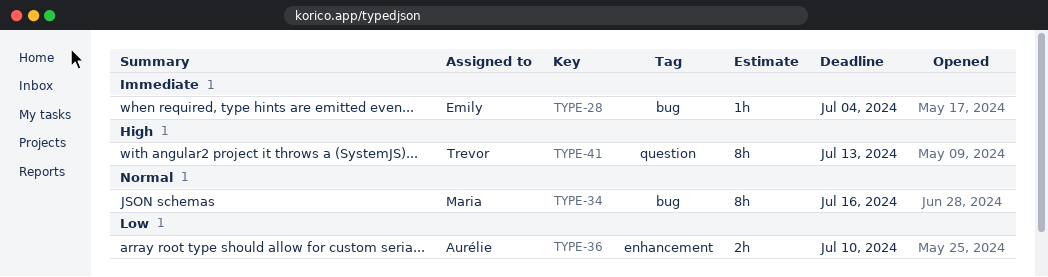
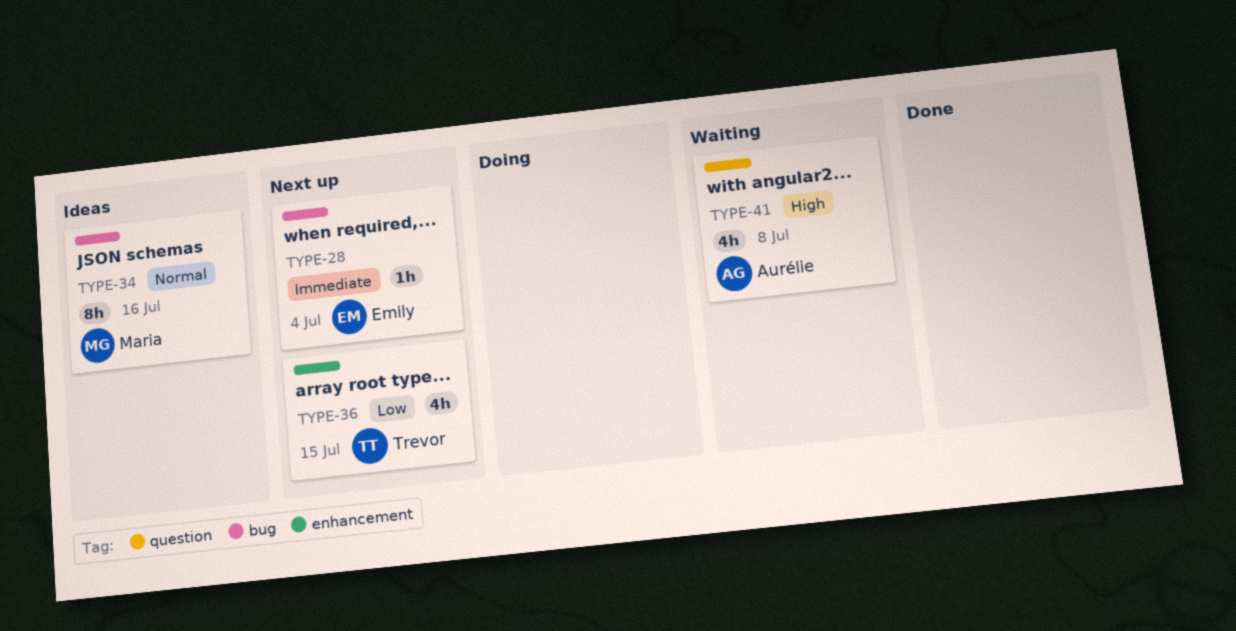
TYPE-36, owner: Aurélie -> Trevor
TYPE-36, estimate: 2h -> 4h
TYPE-36, due: Jul 10 -> Jul 15
TYPE-41, owner: Trevor -> Aurélie
TYPE-41, estimate: 8h -> 4h
TYPE-41, due: Jul 13 -> Jul 8

